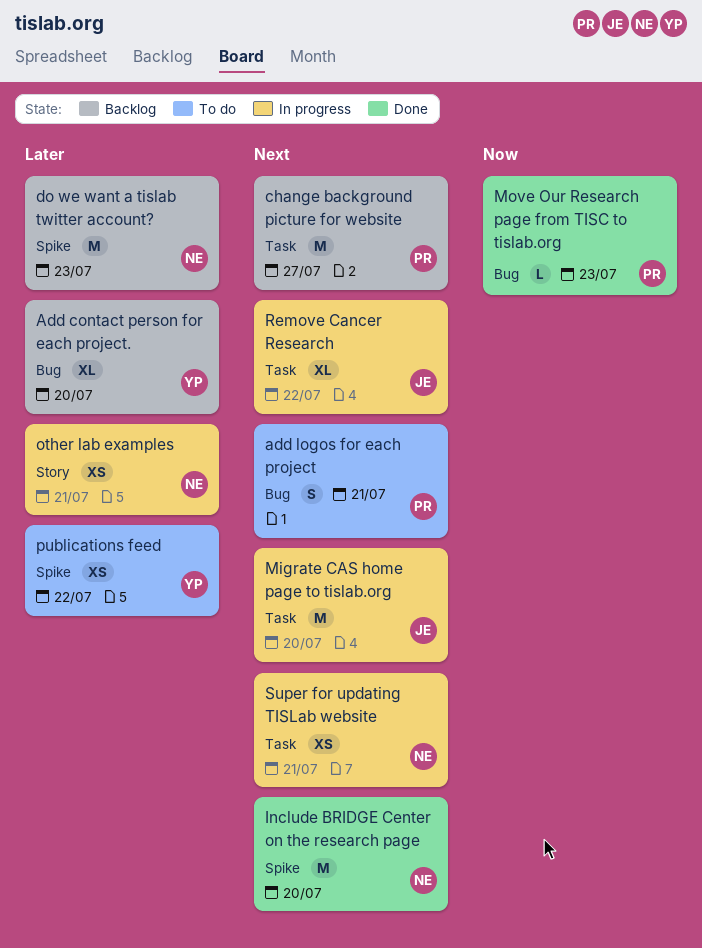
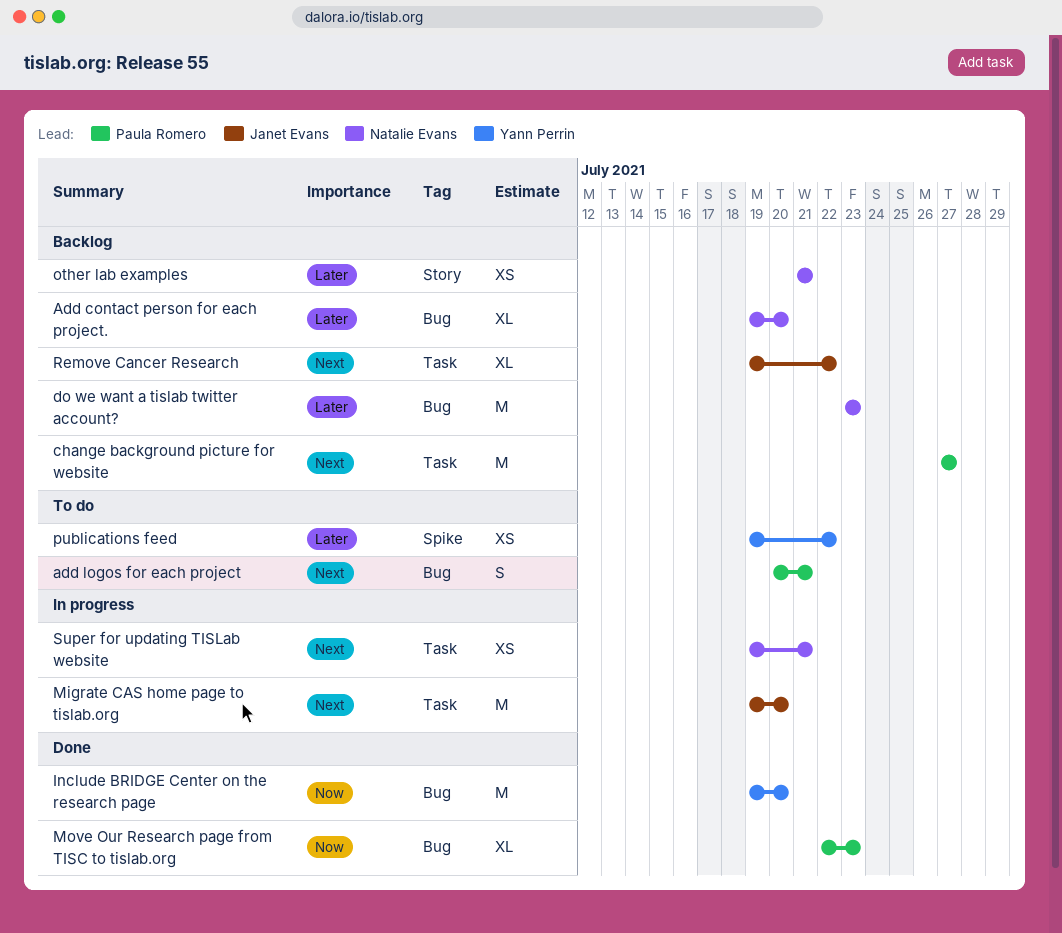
Add contact person for each project., owner: Yann Perrin -> Natalie Evans
do we want a tislab twitter account?, label: Spike -> Bug
Include BRIDGE Center on the research page, owner: Natalie Evans -> Yann Perrin
Include BRIDGE Center on the research page, priority: Next -> Now
Include BRIDGE Center on the research page, label: Spike -> Bug
Move Our Research page from TISC to tislab.org, estimate: L -> XL
other lab examples, status: In progress -> Backlog
Remove Cancer Research, status: In progress -> Backlog

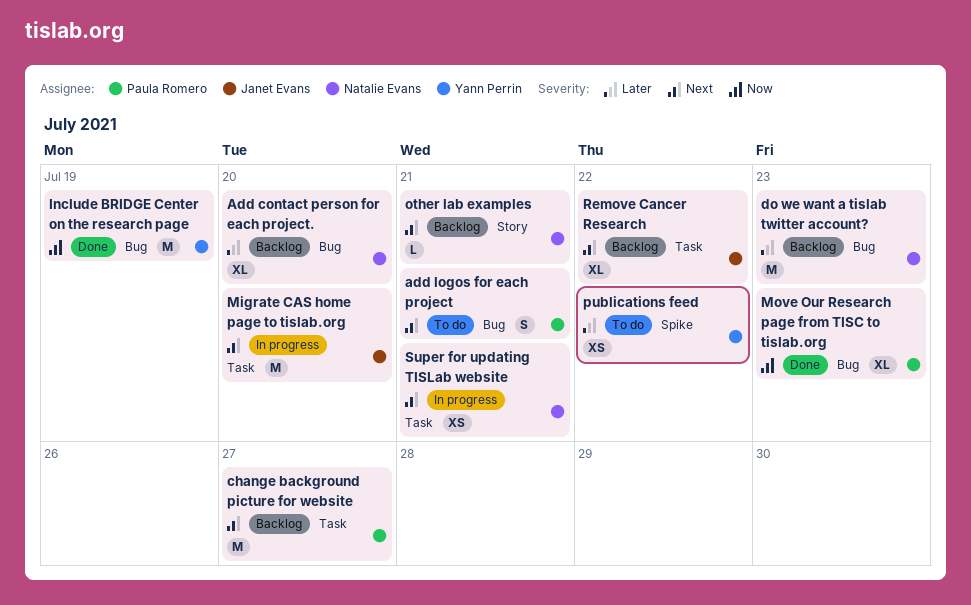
Include BRIDGE Center on the research page, due: Jul 20 -> Jul 19
other lab examples, priority: Later -> Next
other lab examples, estimate: XS -> L

